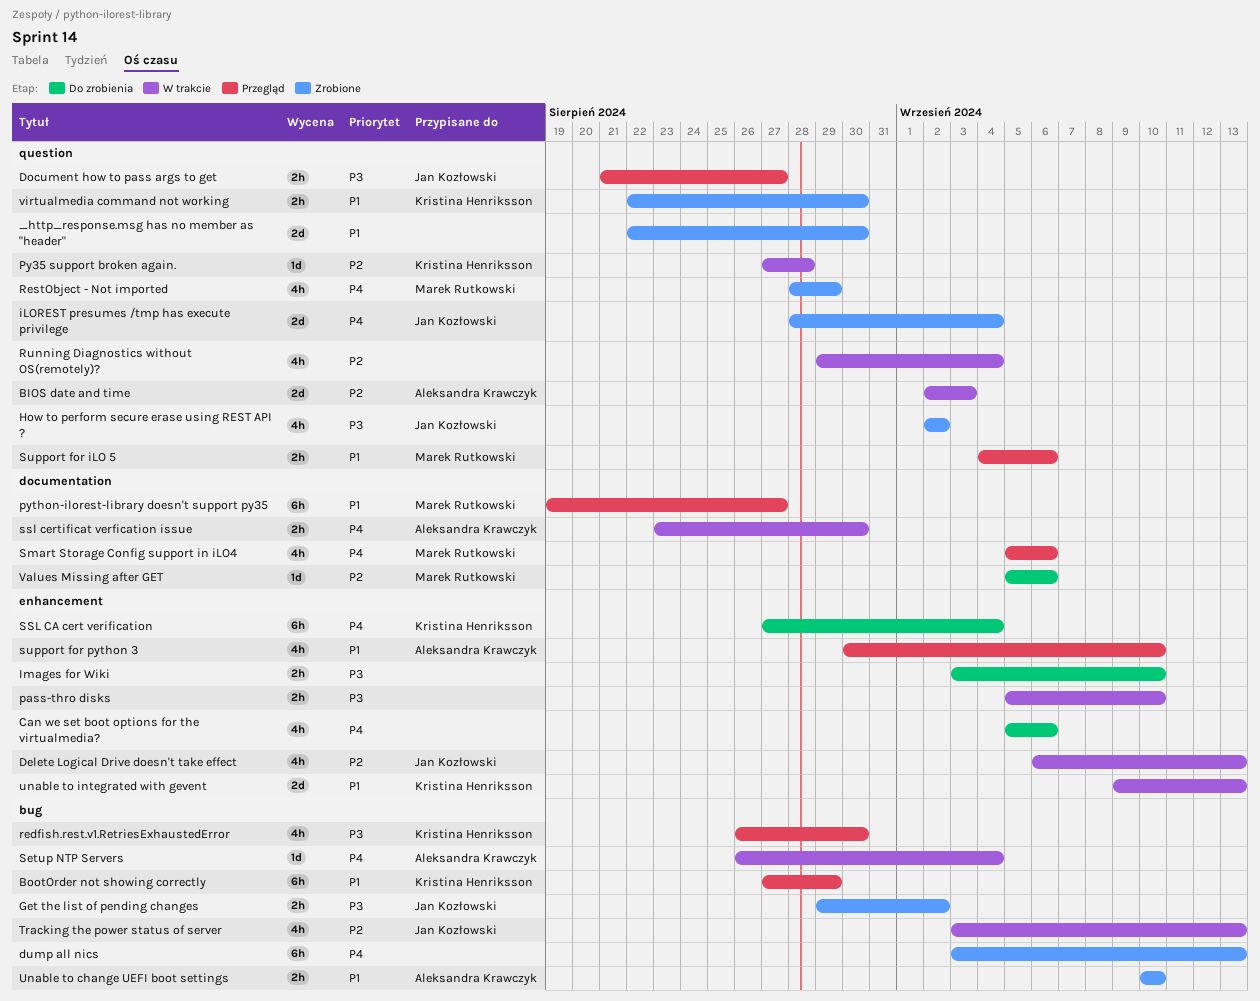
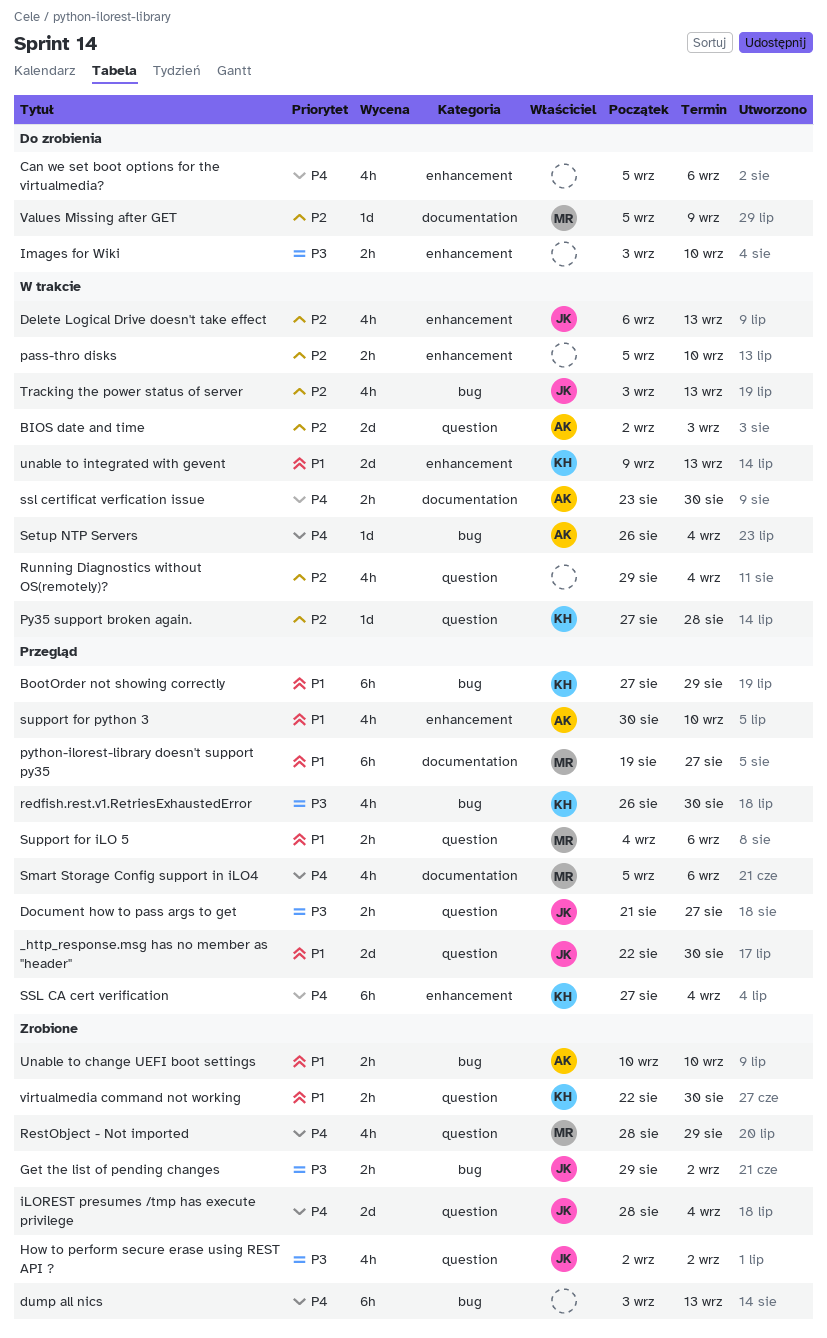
_http_response.msg has no member as "header", status: Zrobione -> Przegląd
_http_response.msg has no member as "header", owner: none -> Jan Kozłowski
pass-thro disks, priority: P3 -> P2
SSL CA cert verification, status: Do zrobienia -> Przegląd
Values Missing after GET, due: Sep 6 -> Sep 9

